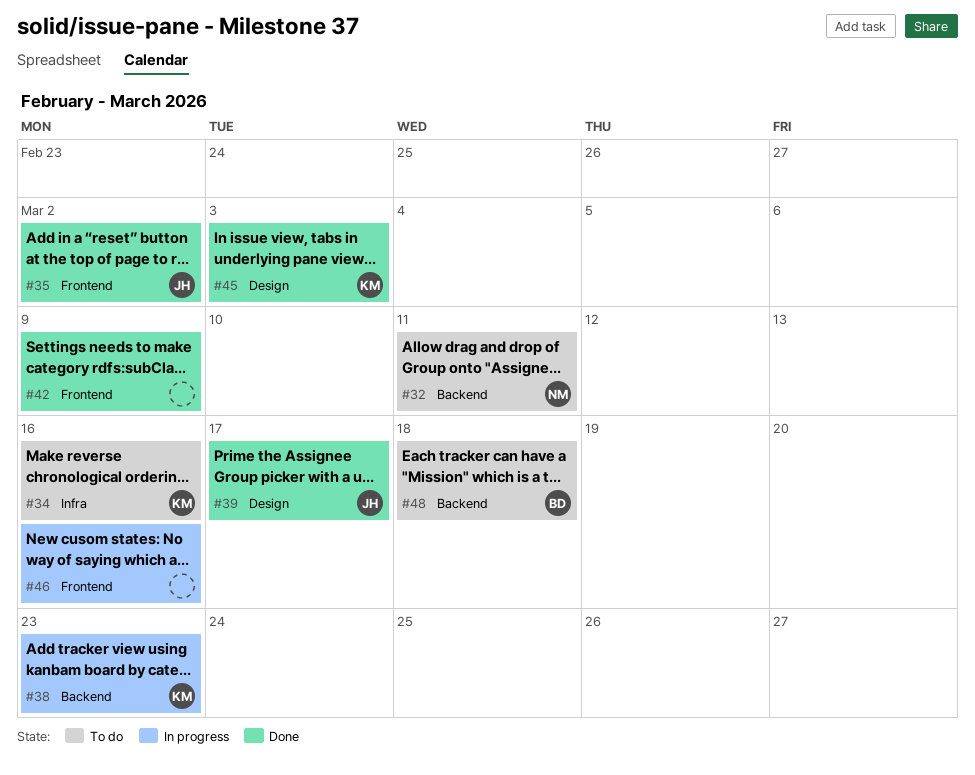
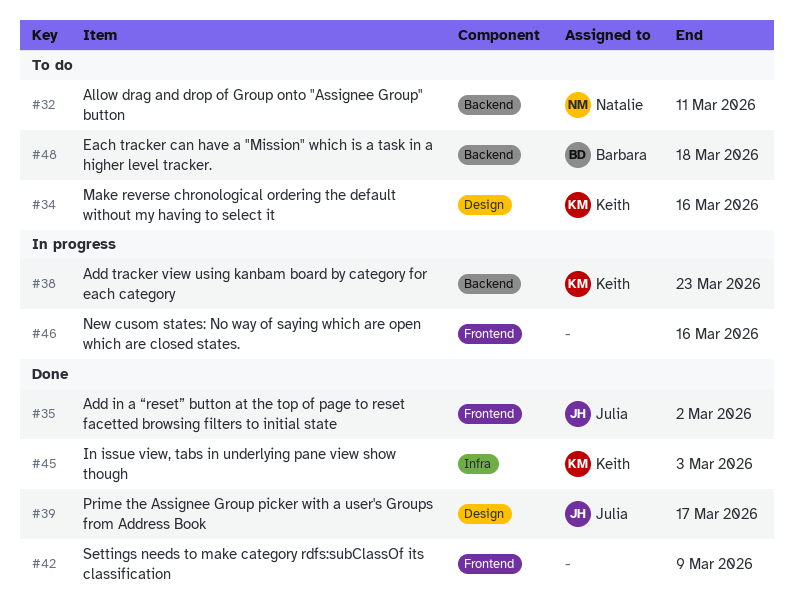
#34, label: Infra -> Design
#45, label: Design -> Infra

